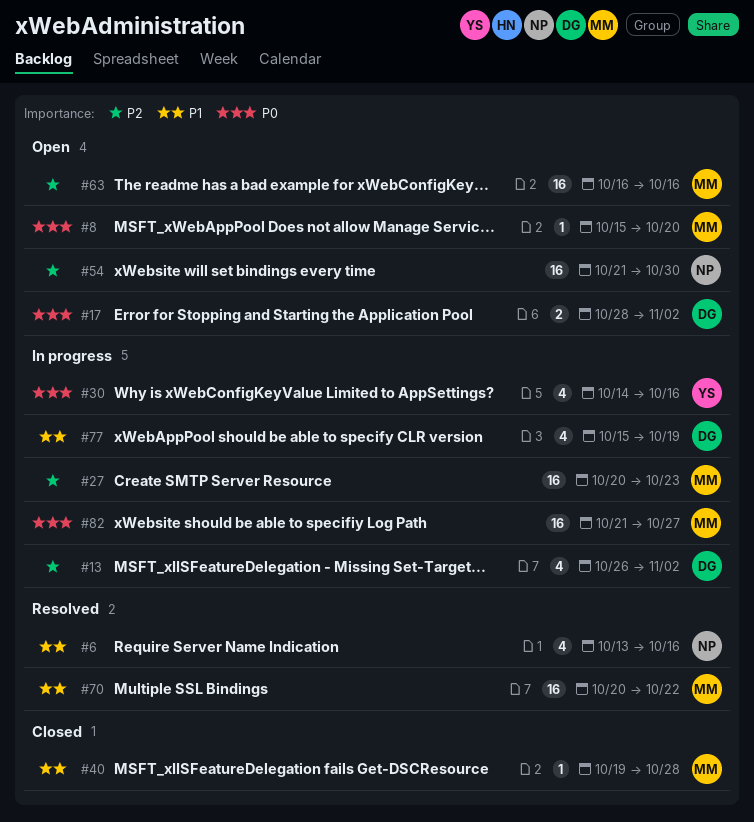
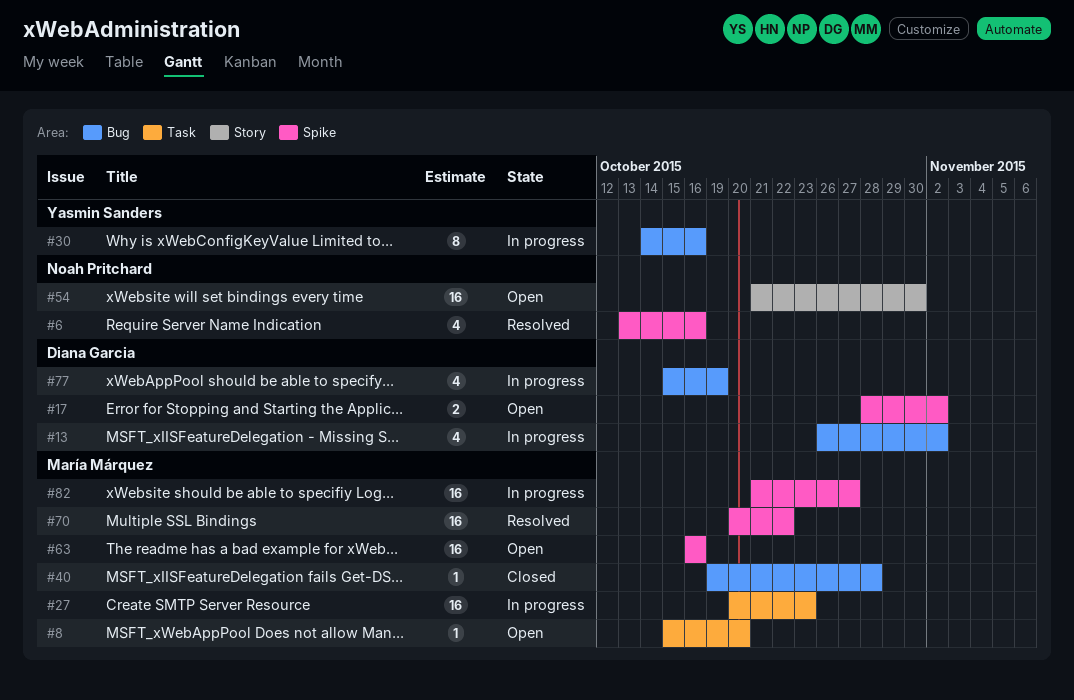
#30, estimate: 4 -> 8

